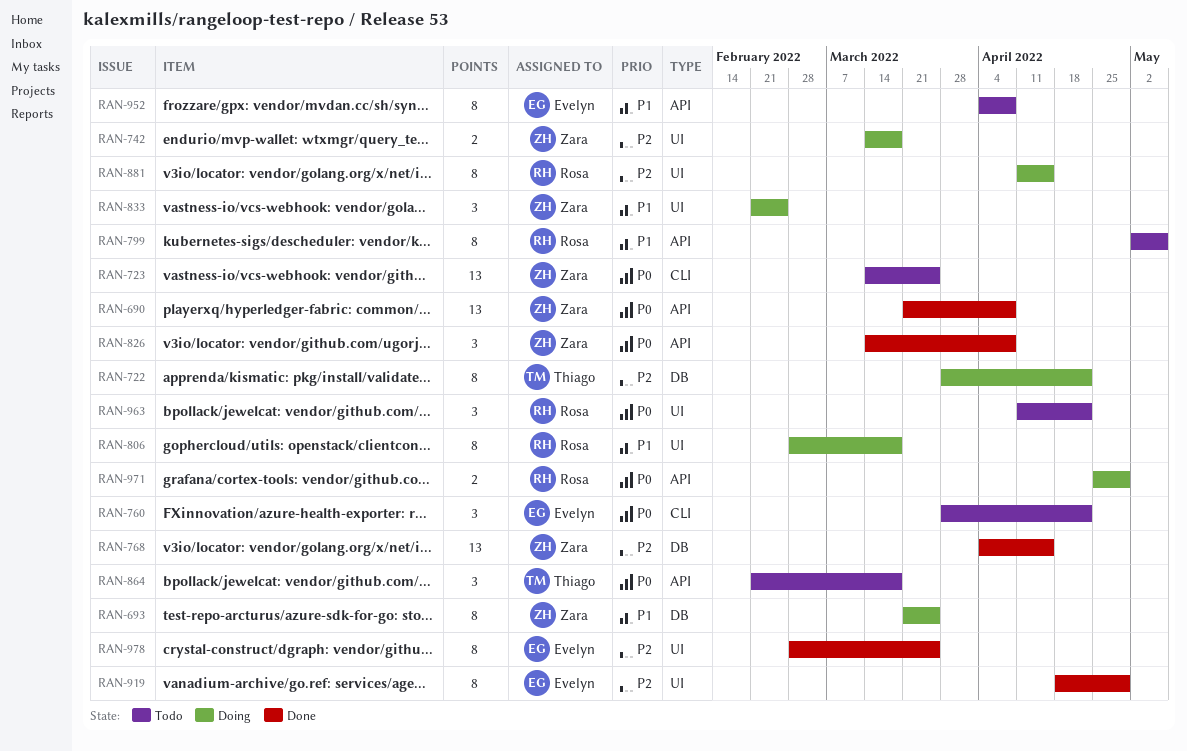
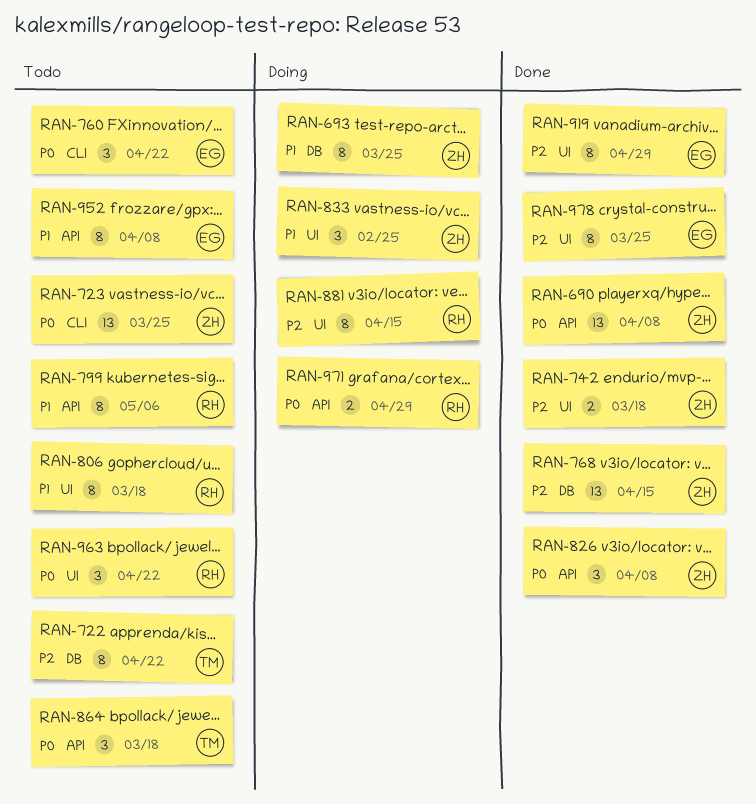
RAN-722, status: Doing -> Todo
RAN-742, status: Doing -> Done
RAN-806, status: Doing -> Todo

